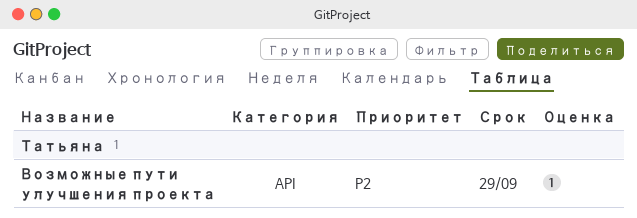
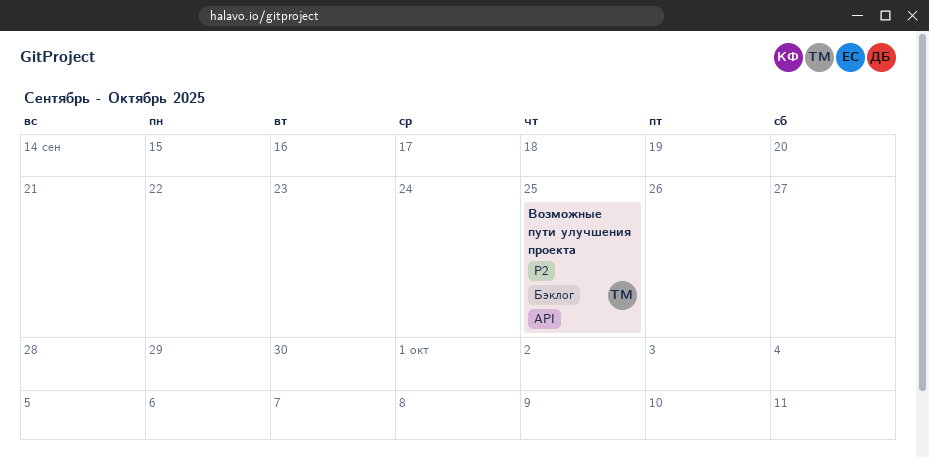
Возможные пути улучшения проекта, due: Sep 29 -> Sep 25

